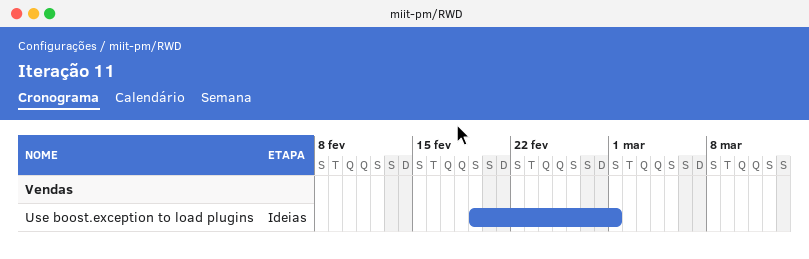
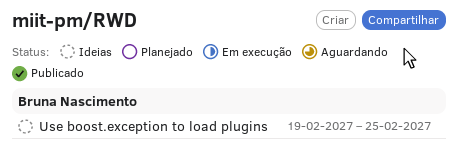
Use boost.exception to load plugins, due: Mar 1 -> Feb 25

